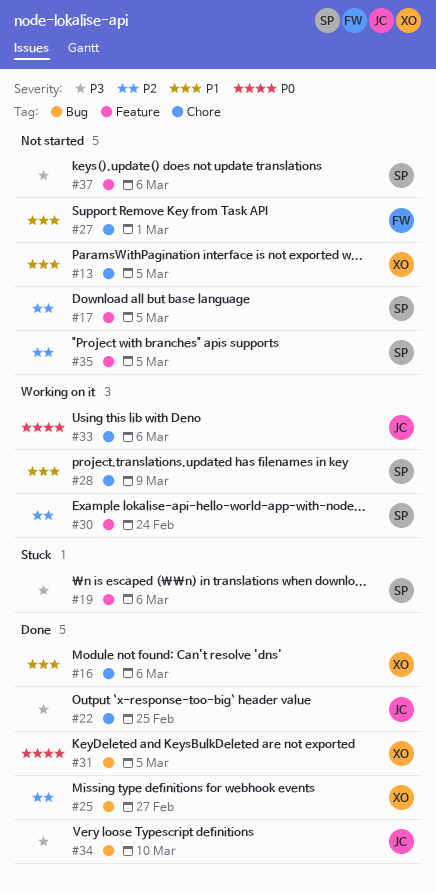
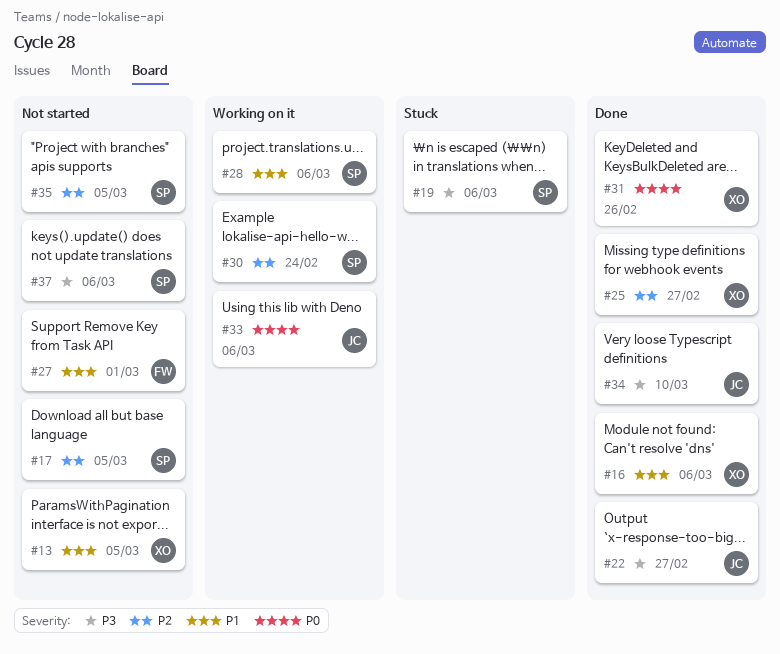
#22, due: Feb 25 -> Feb 27
#28, due: Mar 9 -> Mar 6
#31, due: Mar 5 -> Feb 26

